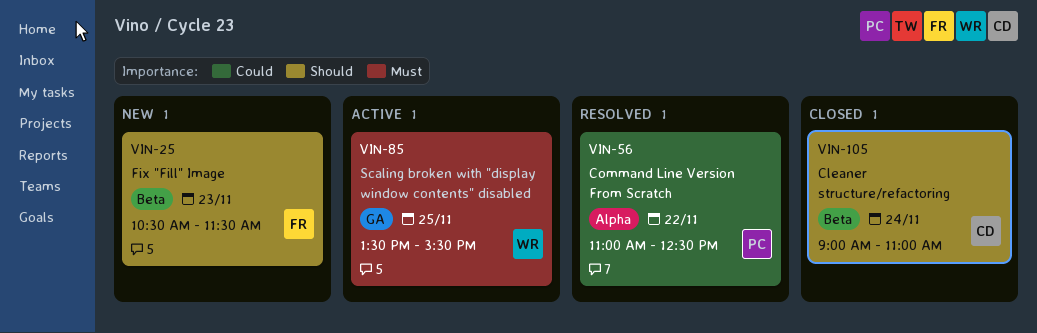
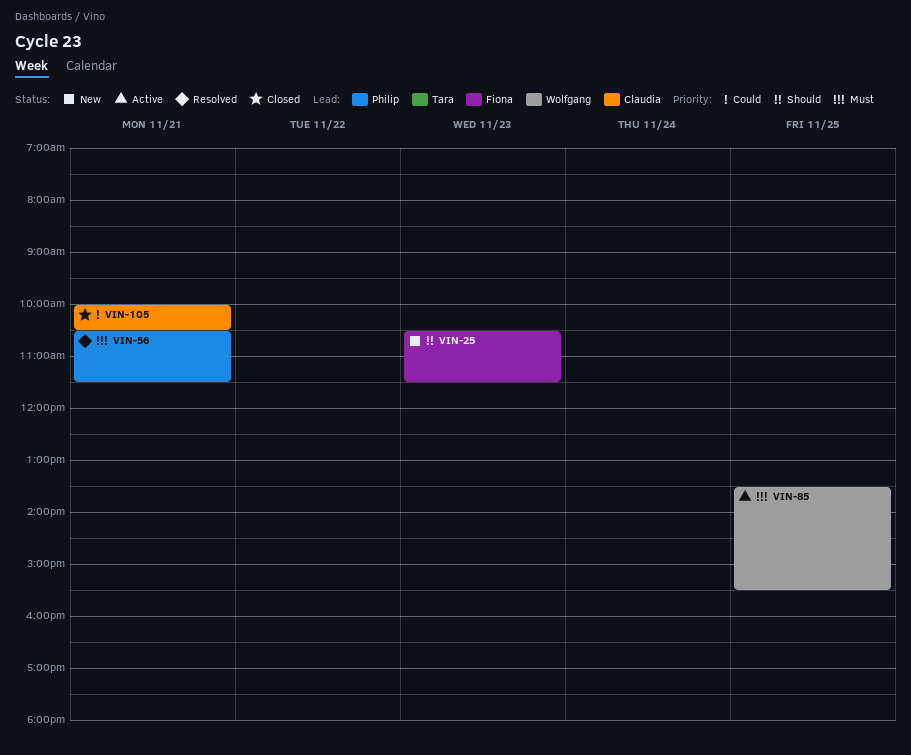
VIN-56, priority: Could -> Must
VIN-56, day: Nov 22 -> Nov 21
VIN-56, begins: 11:00 -> 10:30
VIN-56, ends: 12:30 -> 11:30
VIN-105, priority: Should -> Could
VIN-105, day: Nov 24 -> Nov 21
VIN-105, begins: 09:00 -> 10:00
VIN-105, ends: 11:00 -> 10:30

